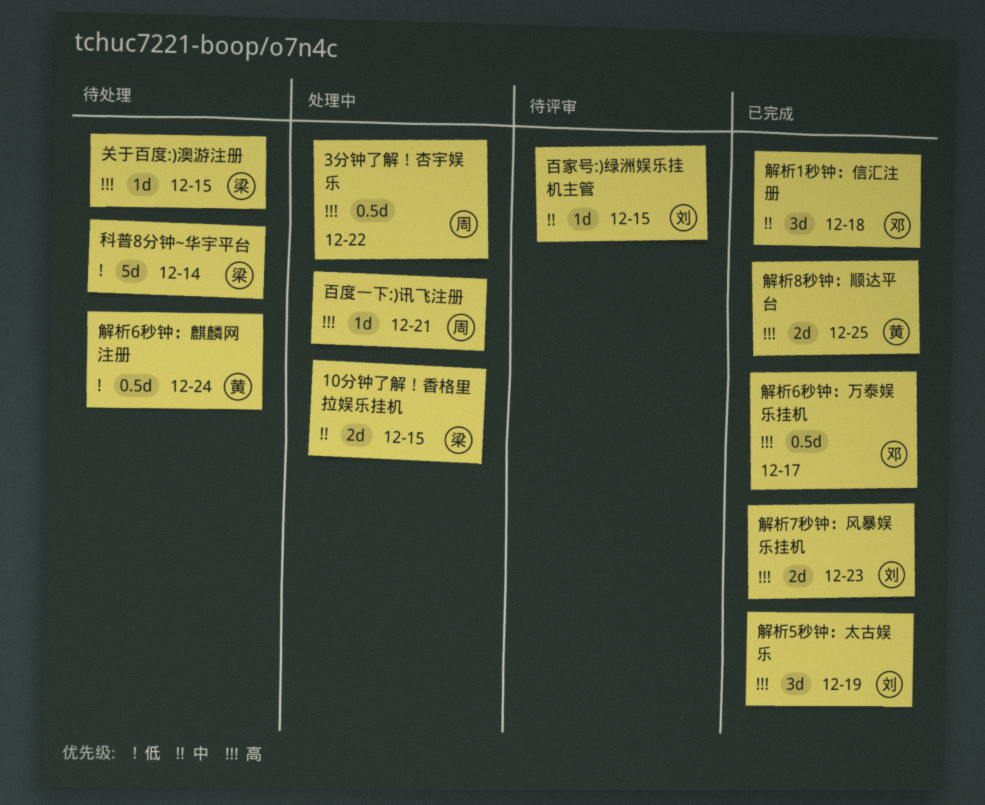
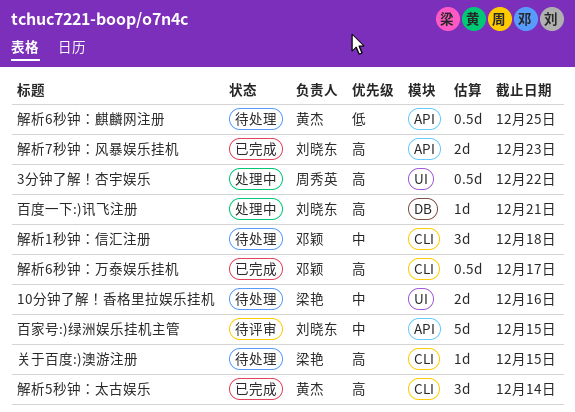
10分钟了解！香格里拉娱乐挂机, status: 处理中 -> 待处理
10分钟了解！香格里拉娱乐挂机, due: Dec 15 -> Dec 16
百家号:)绿洲娱乐挂机主管, estimate: 1d -> 5d
百度一下:)讯飞注册, owner: 周秀英 -> 刘晓东
科普8分钟~华宇平台: present -> none
解析1秒钟：信汇注册, status: 已完成 -> 待处理
解析5秒钟：太古娱乐, owner: 刘晓东 -> 黄杰
解析5秒钟：太古娱乐, due: Dec 19 -> Dec 14
解析6秒钟：麒麟网注册, due: Dec 24 -> Dec 25
解析8秒钟：顺达平台: present -> none

